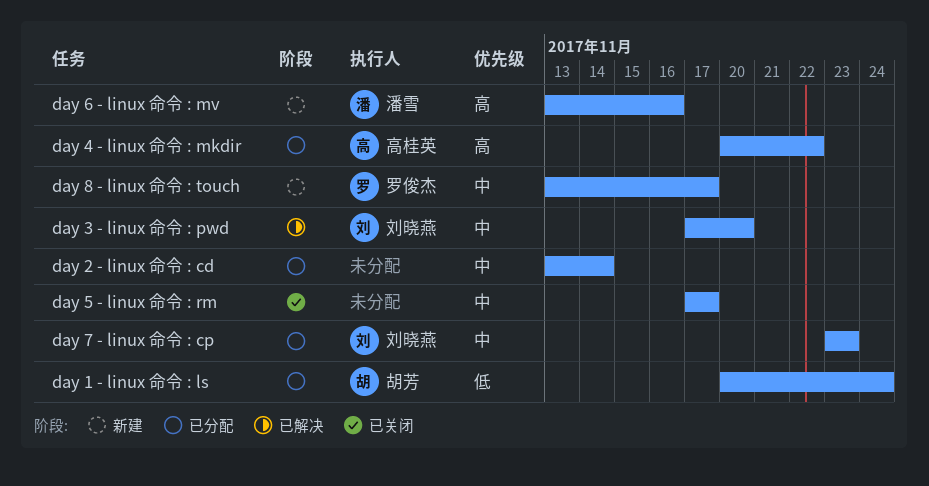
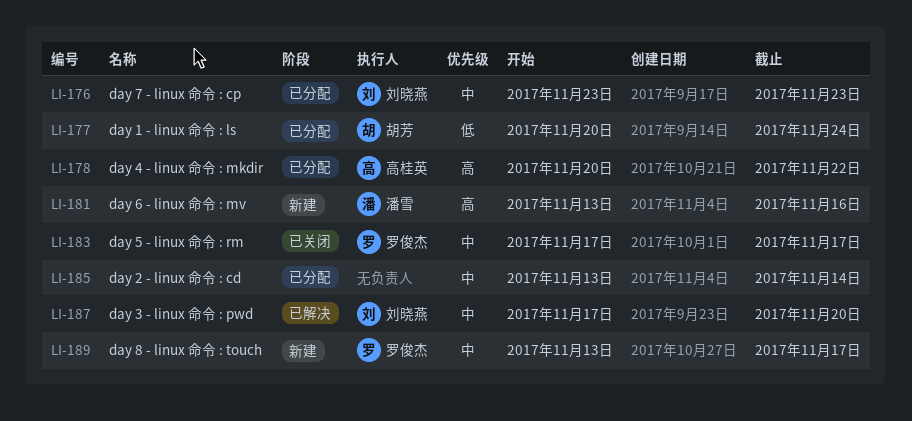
day 5 - linux 命令 : rm, owner: none -> 罗俊杰

